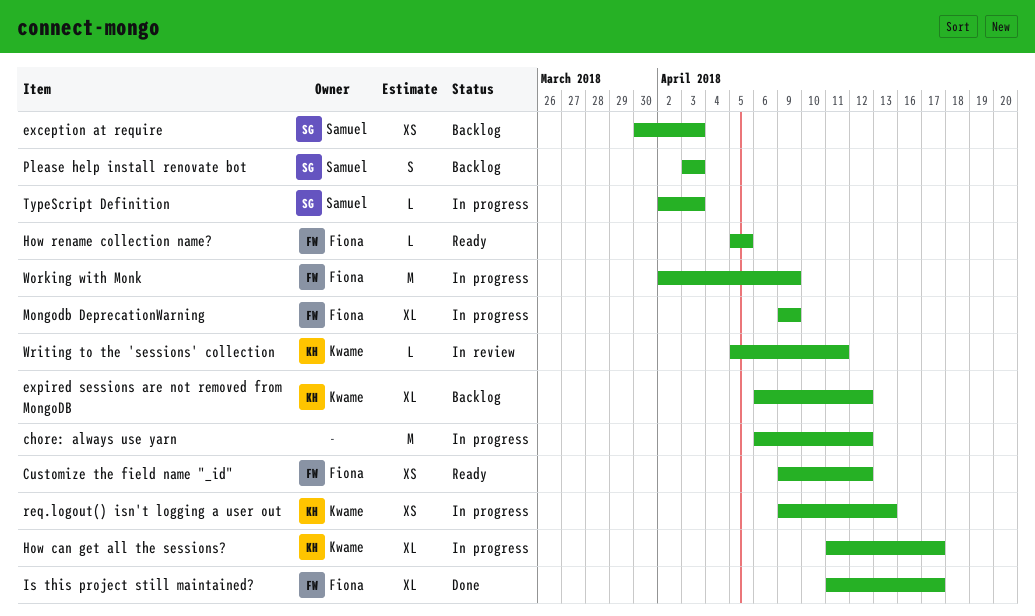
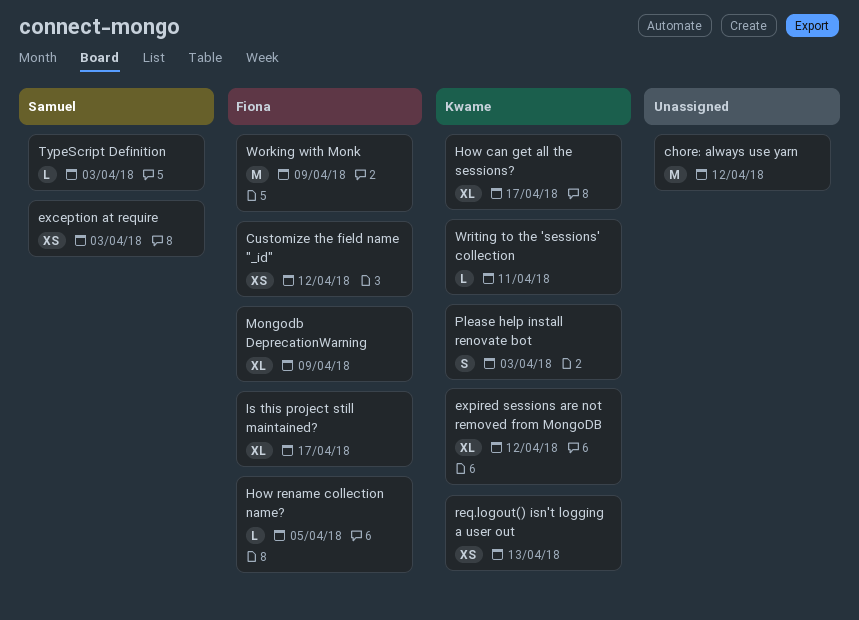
Please help install renovate bot, owner: Samuel -> Kwame

